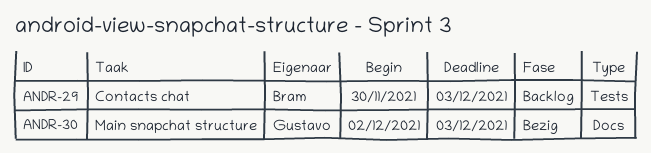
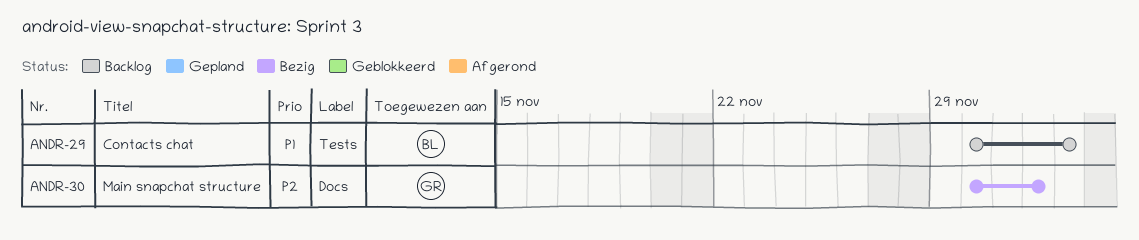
ANDR-30, start: Dec 2 -> Nov 30
ANDR-30, due: Dec 3 -> Dec 2

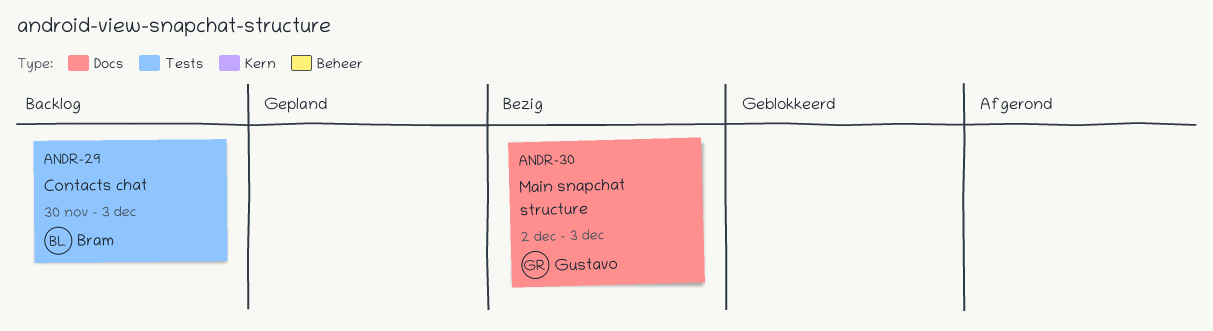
ANDR-30, start: Nov 30 -> Dec 2
ANDR-30, due: Dec 2 -> Dec 3

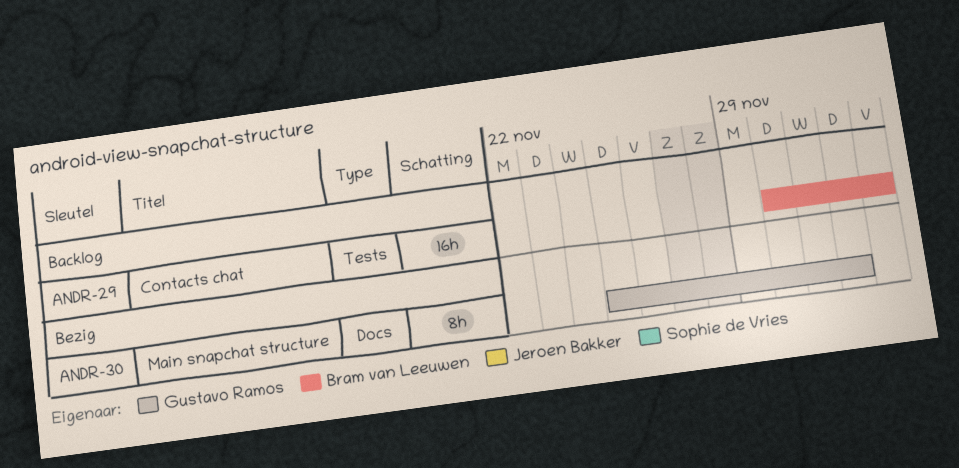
ANDR-30, start: Dec 2 -> Nov 25
ANDR-30, due: Dec 3 -> Dec 2

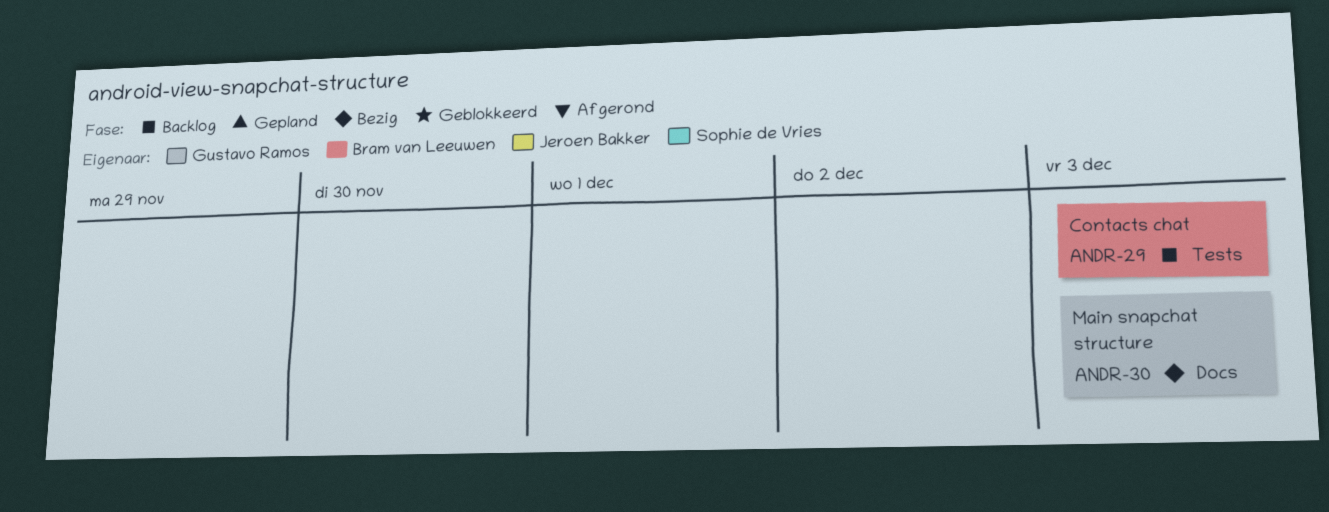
ANDR-30, due: Dec 2 -> Dec 3

